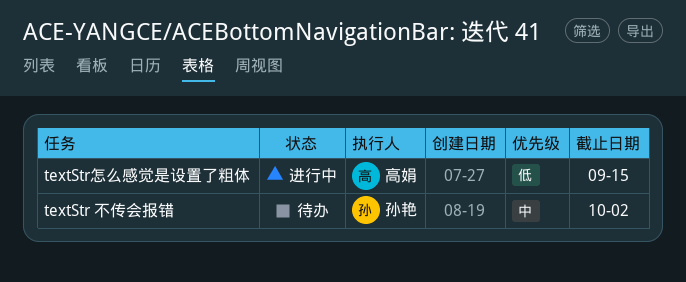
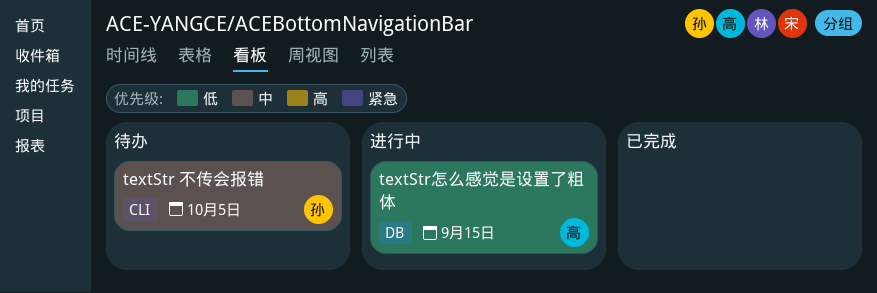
textStr 不传会报错, due: Oct 2 -> Oct 5

